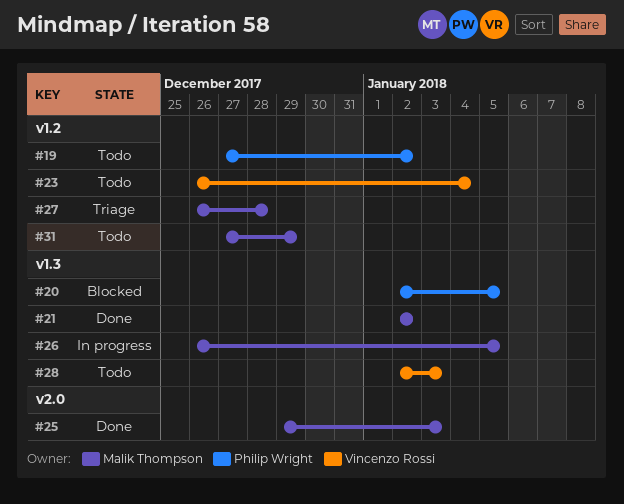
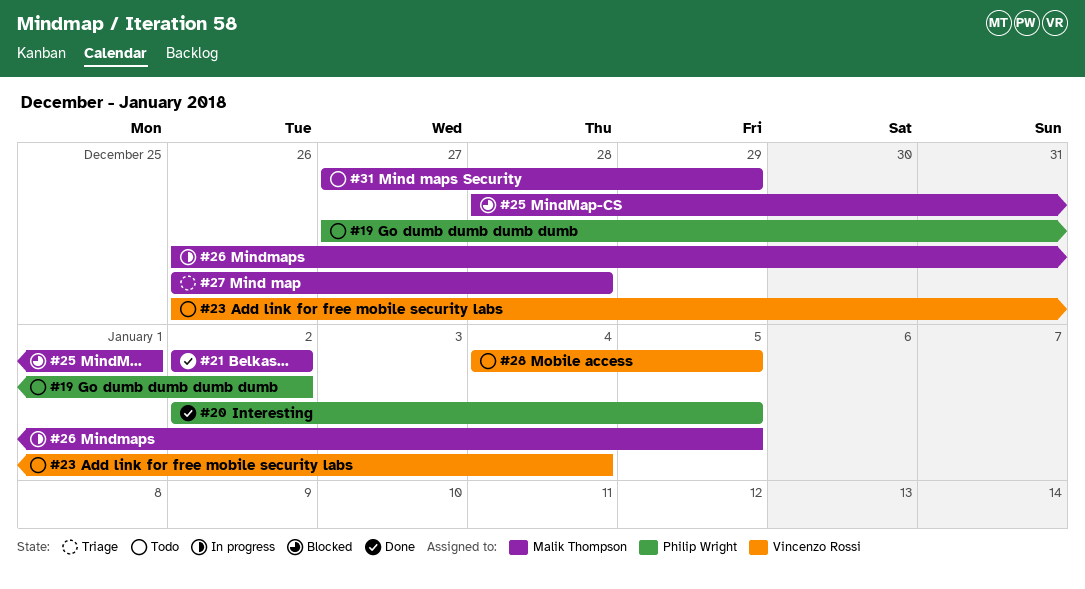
#20, status: Blocked -> Done
#25, status: Done -> Blocked
#25, start: Dec 29 -> Dec 28
#25, due: Jan 3 -> Jan 1
#28, start: Jan 2 -> Jan 4
#28, due: Jan 3 -> Jan 5

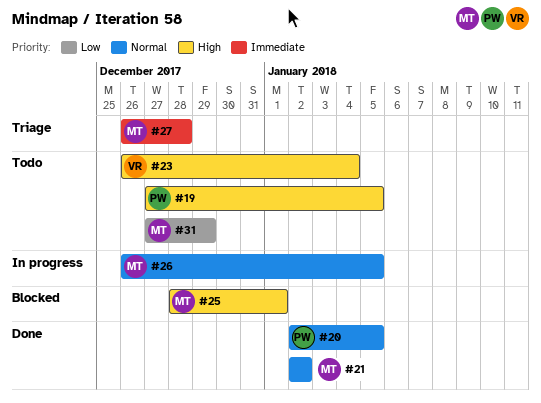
#19, due: Jan 2 -> Jan 5
#28: present -> none

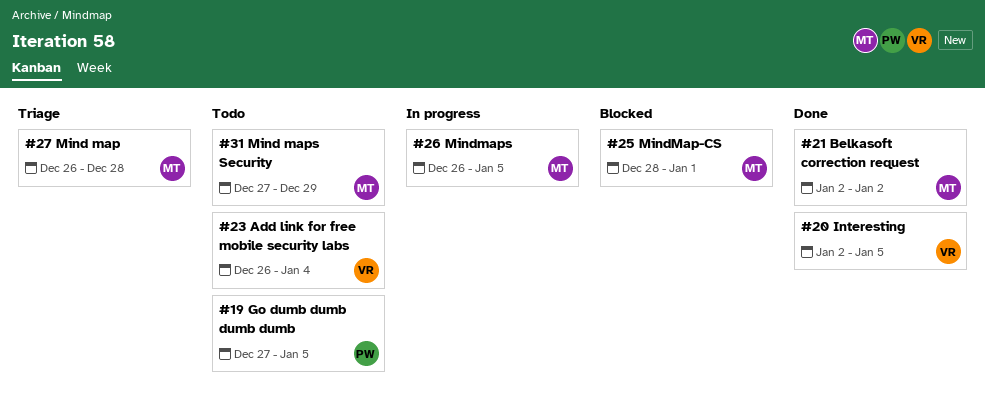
#20, owner: PW -> VR

